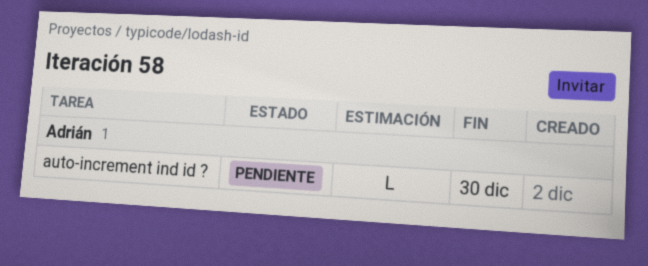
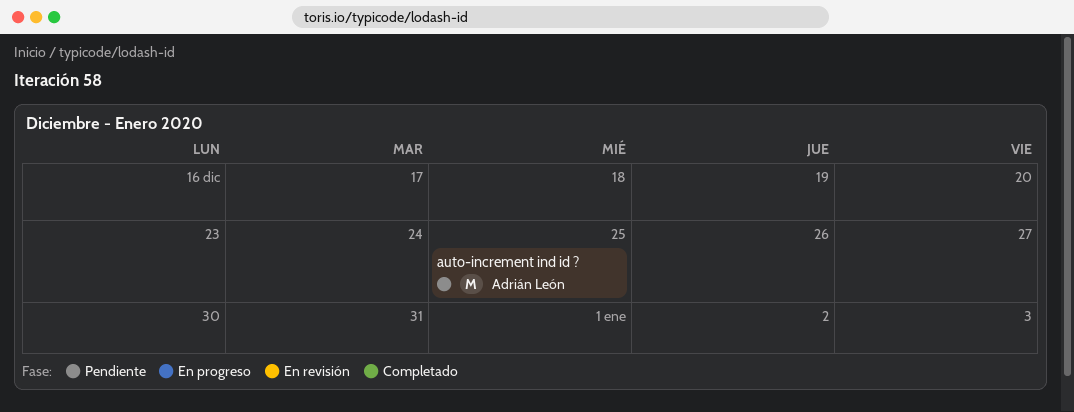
auto-increment ind id ?, estimate: L -> M
auto-increment ind id ?, due: Dec 30 -> Dec 25

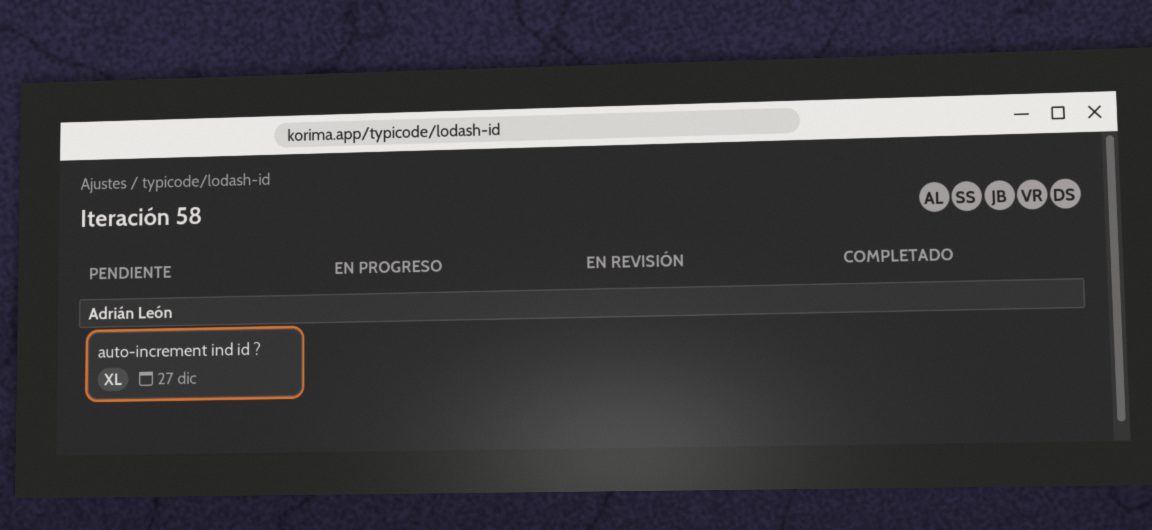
auto-increment ind id ?, estimate: M -> XL
auto-increment ind id ?, due: Dec 25 -> Dec 27

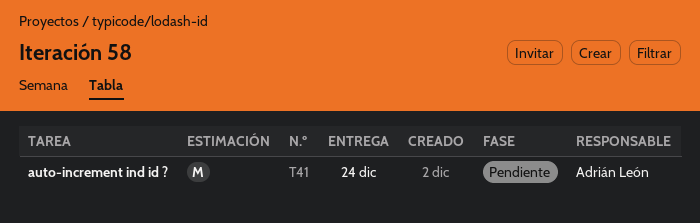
auto-increment ind id ?, estimate: XL -> M
auto-increment ind id ?, due: Dec 27 -> Dec 24

